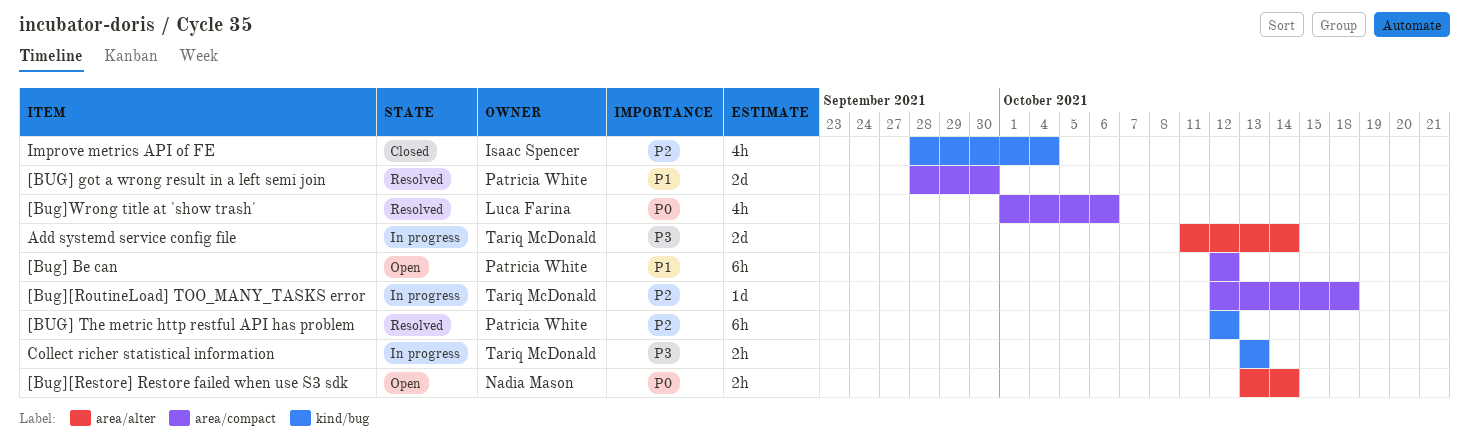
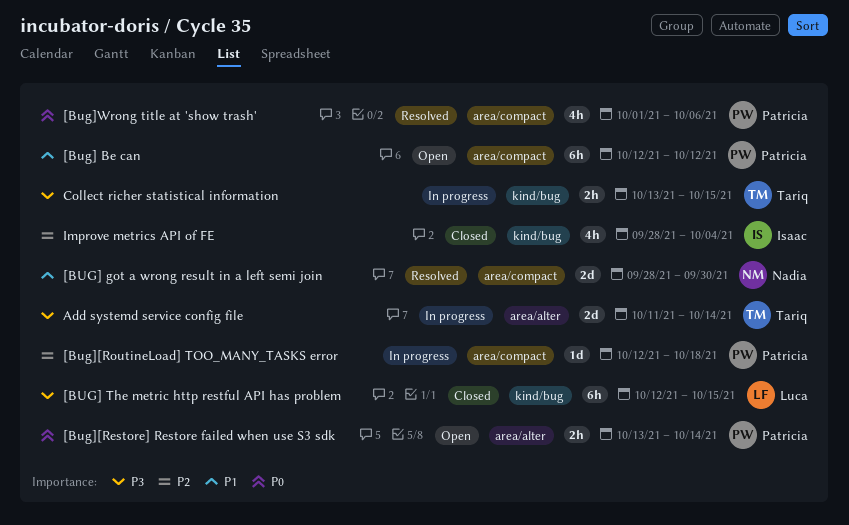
[BUG] got a wrong result in a left semi join, owner: Patricia White -> Nadia Mason
[BUG] The metric http restful API has problem, status: Resolved -> Closed
[BUG] The metric http restful API has problem, owner: Patricia White -> Luca Farina
[BUG] The metric http restful API has problem, priority: P2 -> P3
[BUG] The metric http restful API has problem, due: Oct 12 -> Oct 15
[Bug][Restore] Restore failed when use S3 sdk, owner: Nadia Mason -> Patricia White
[Bug][RoutineLoad] TOO_MANY_TASKS error, owner: Tariq McDonald -> Patricia White
[Bug]Wrong title at 'show trash', owner: Luca Farina -> Patricia White
Collect richer statistical information, due: Oct 13 -> Oct 15

